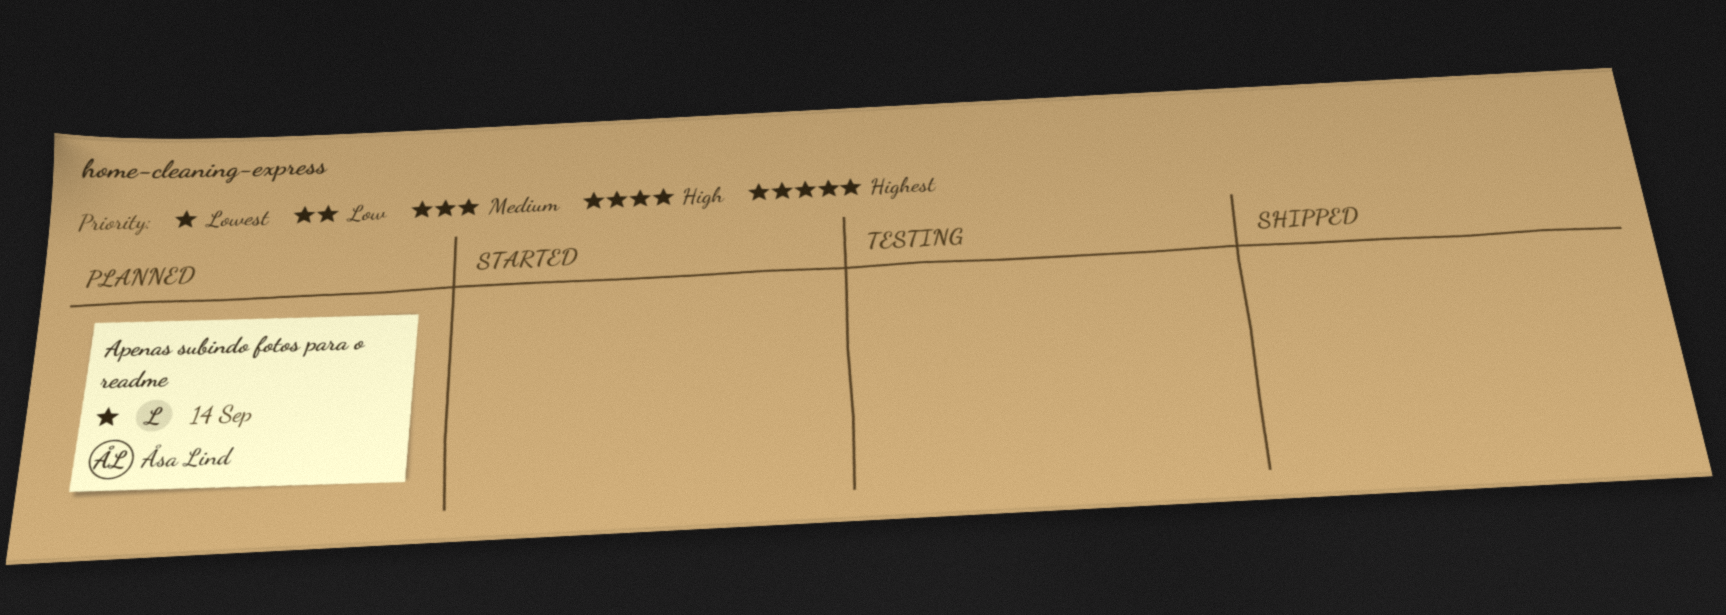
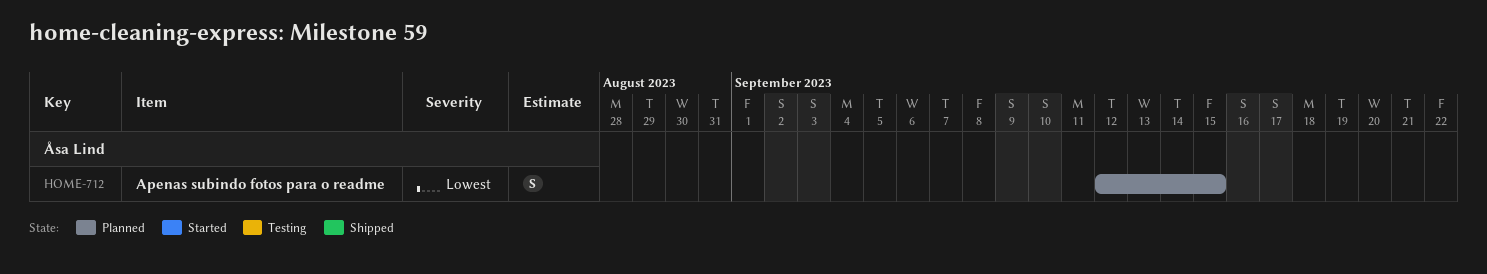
Apenas subindo fotos para o readme, estimate: L -> S
Apenas subindo fotos para o readme, due: Sep 14 -> Sep 15

